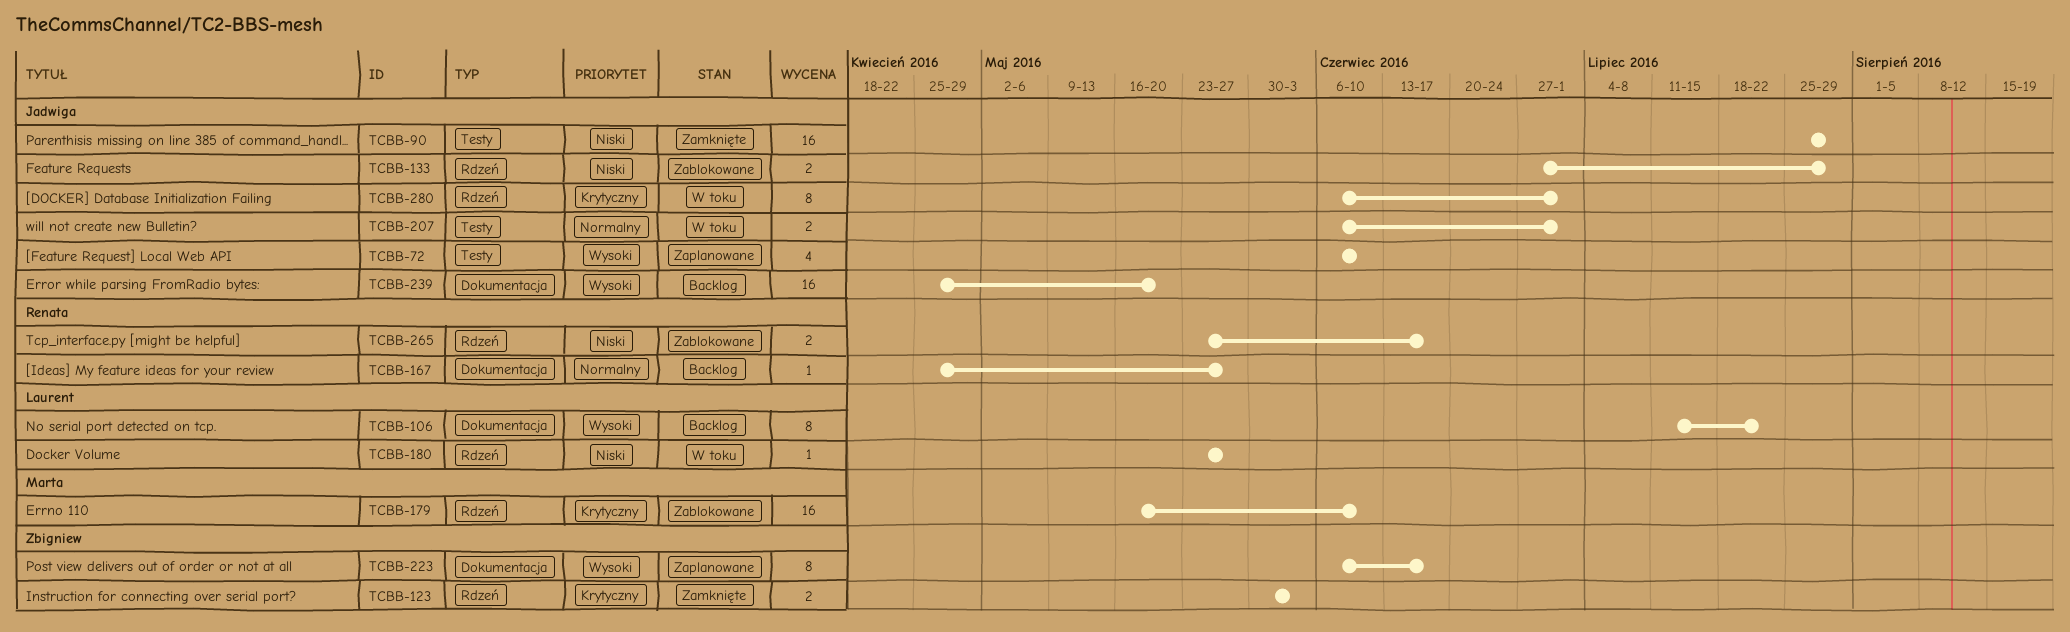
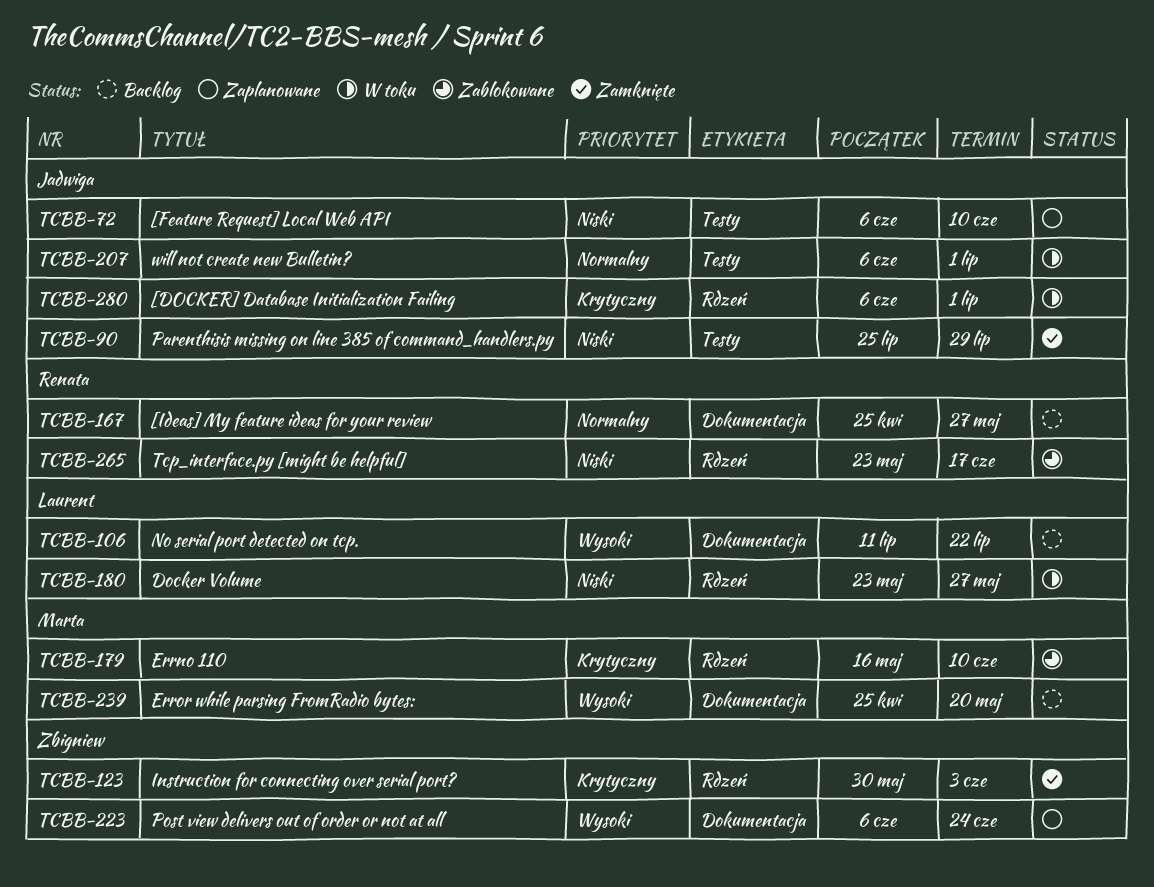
TCBB-72, priority: Wysoki -> Niski
TCBB-133: present -> none
TCBB-223, due: Jun 17 -> Jun 24
TCBB-239, owner: Jadwiga -> Marta

